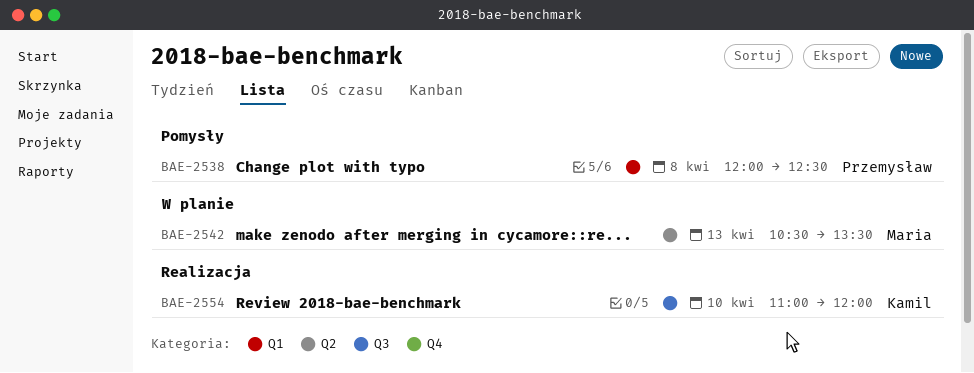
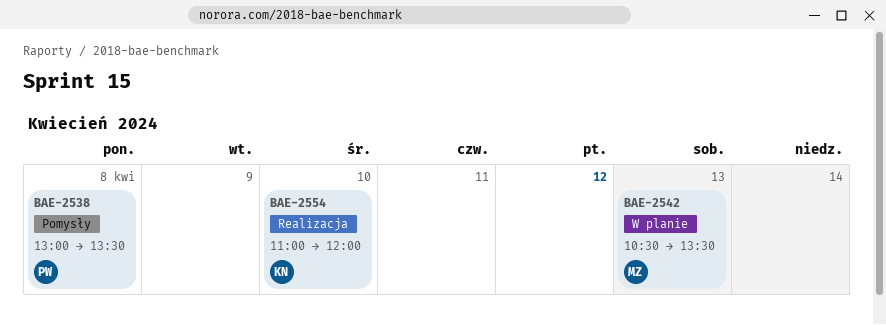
BAE-2538, begins: 12:00 -> 13:00
BAE-2538, ends: 12:30 -> 13:30

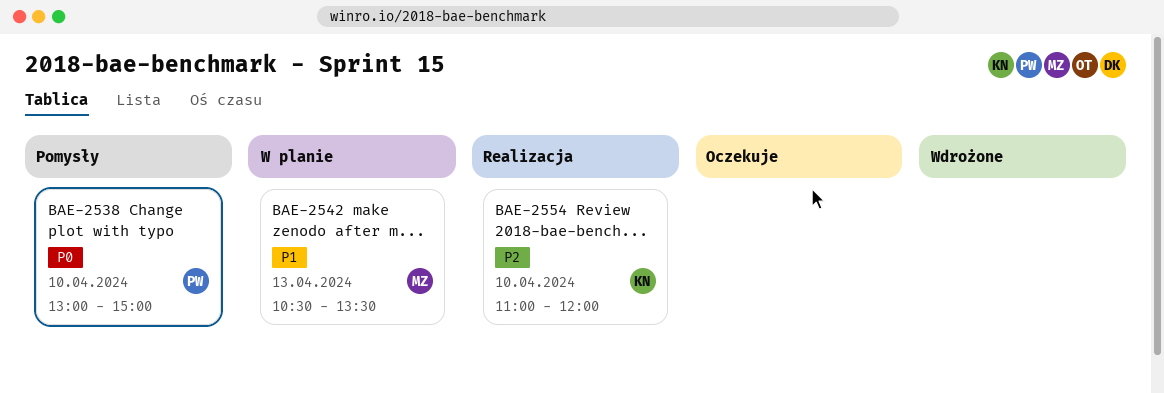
BAE-2538, day: Apr 8 -> Apr 10
BAE-2538, ends: 13:30 -> 15:00

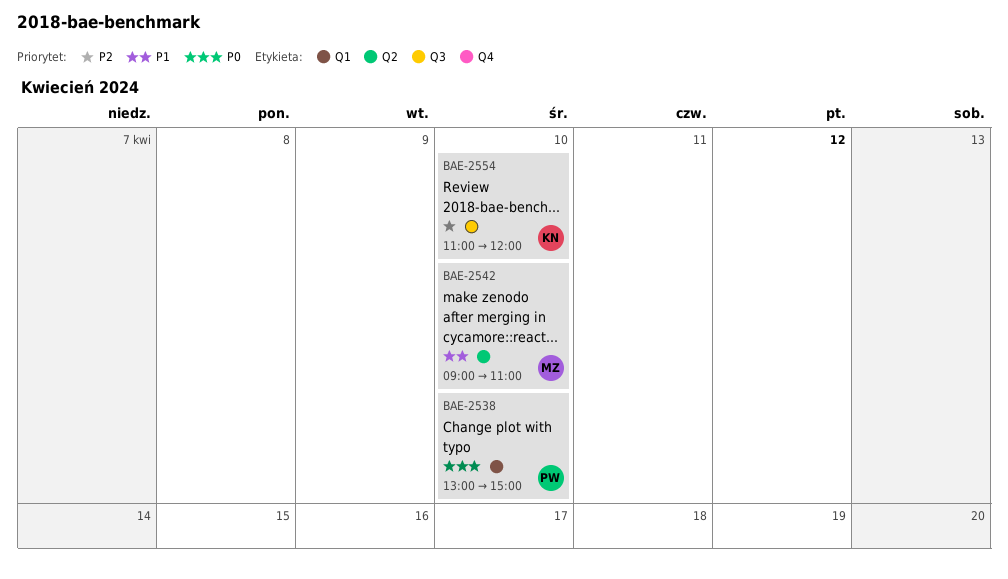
BAE-2542, day: Apr 13 -> Apr 10
BAE-2542, begins: 10:30 -> 09:00
BAE-2542, ends: 13:30 -> 11:00

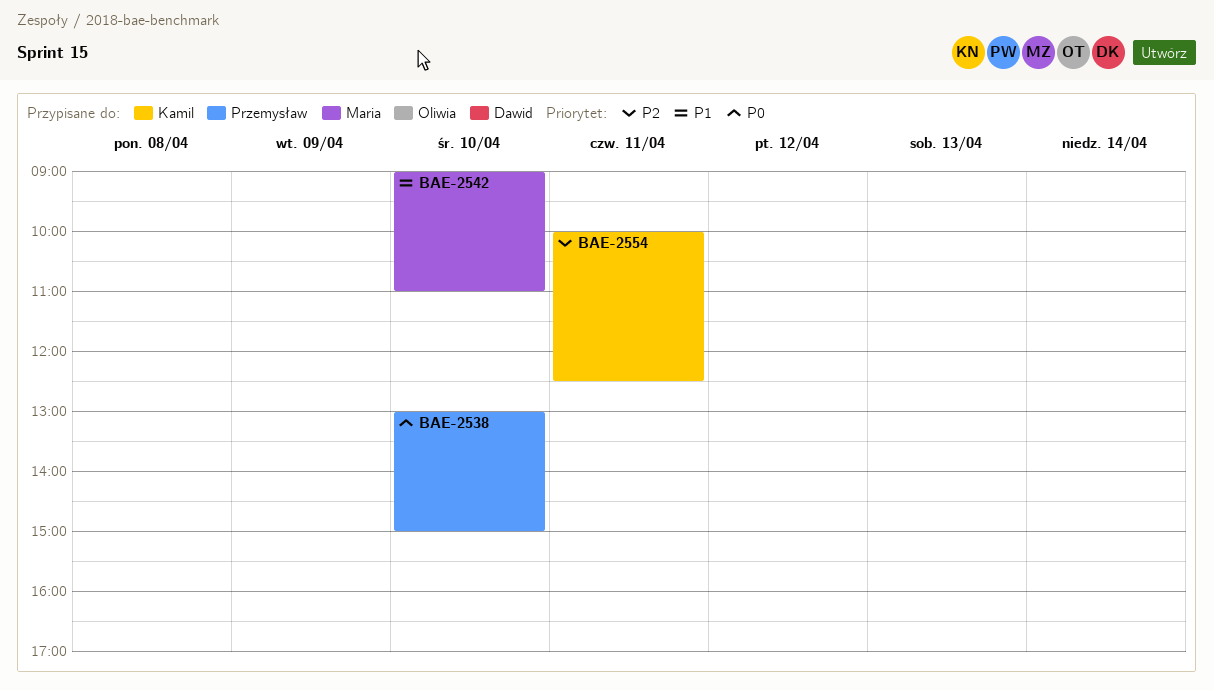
BAE-2554, day: Apr 10 -> Apr 11
BAE-2554, begins: 11:00 -> 10:00
BAE-2554, ends: 12:00 -> 12:30

